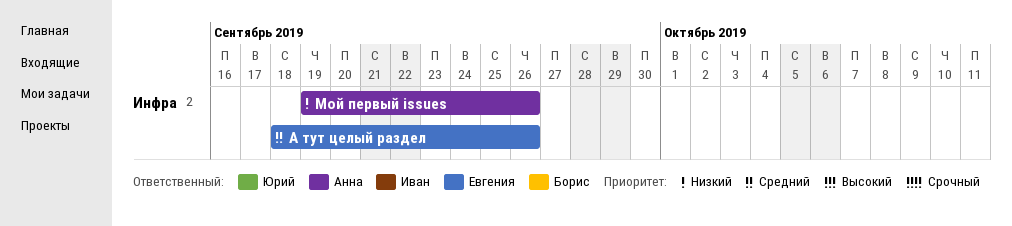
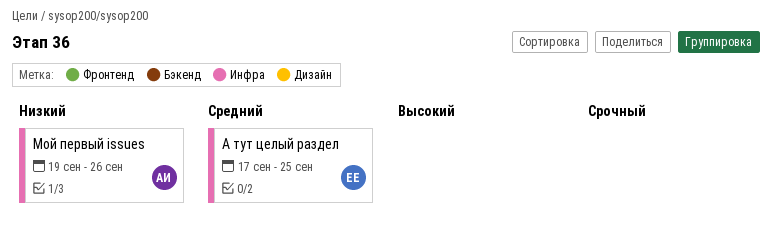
А тут целый раздел, start: Sep 18 -> Sep 17
А тут целый раздел, due: Sep 26 -> Sep 25

